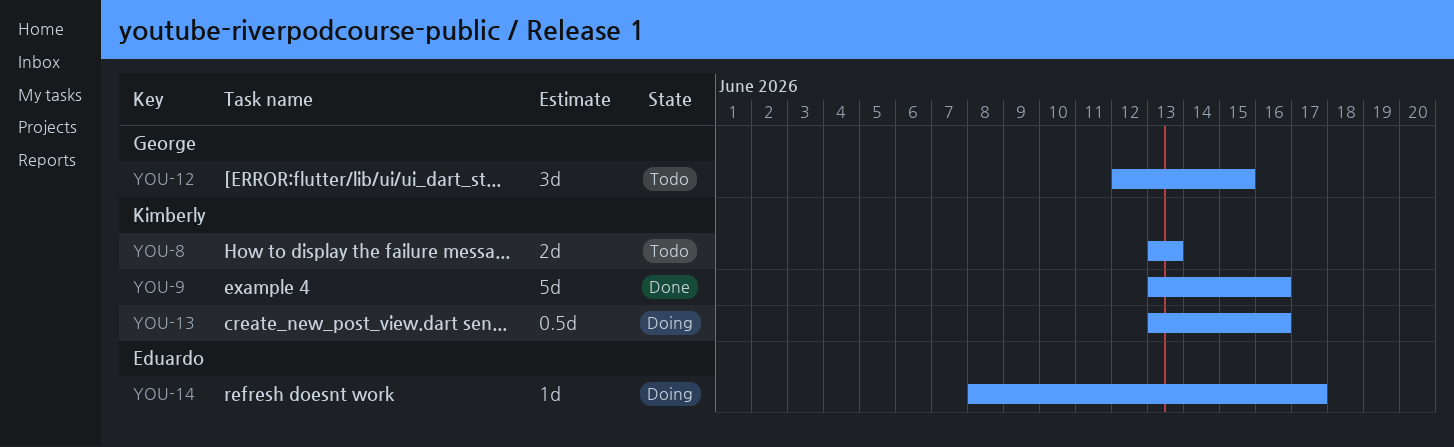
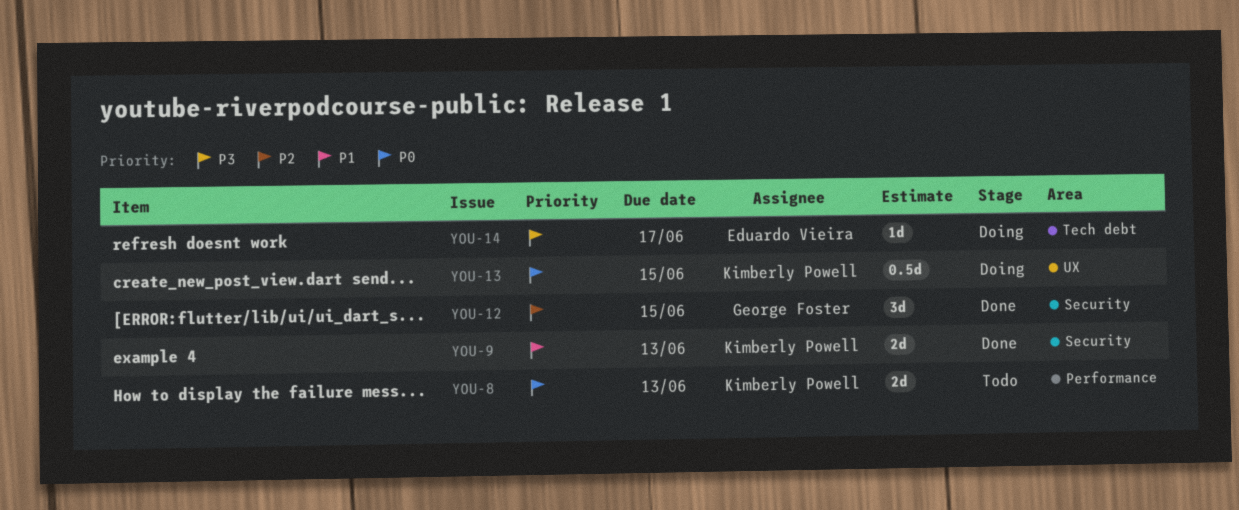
YOU-9, estimate: 5d -> 2d
YOU-9, due: Jun 16 -> Jun 13
YOU-12, status: Todo -> Done
YOU-13, due: Jun 16 -> Jun 15

